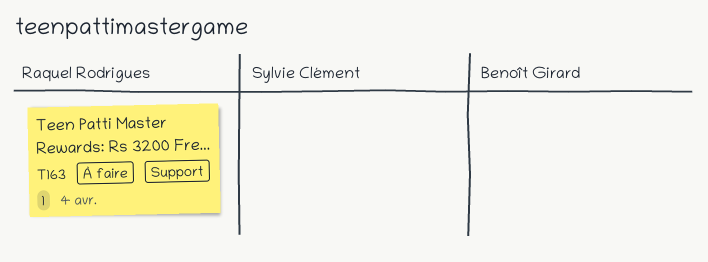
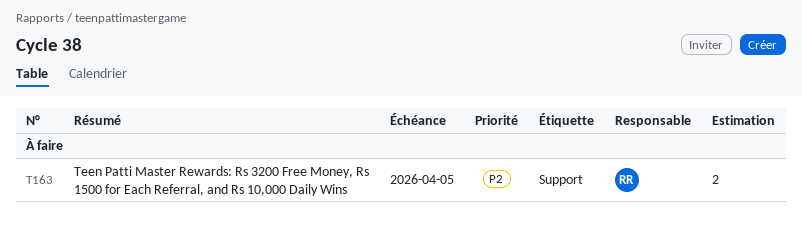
T163, estimate: 1 -> 2
T163, due: Apr 4 -> Apr 5

